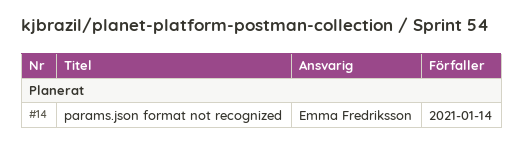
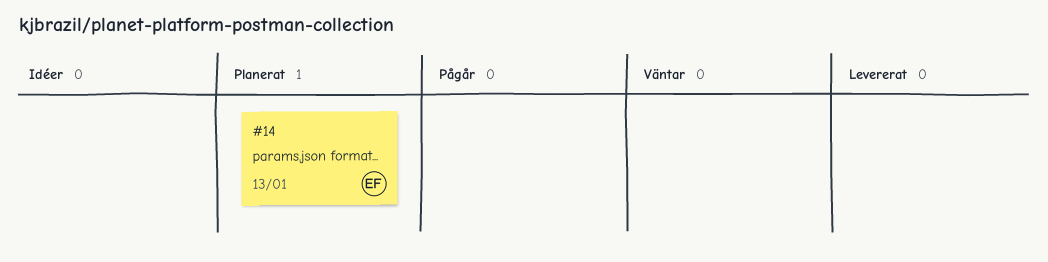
#14, due: Jan 14 -> Jan 13

